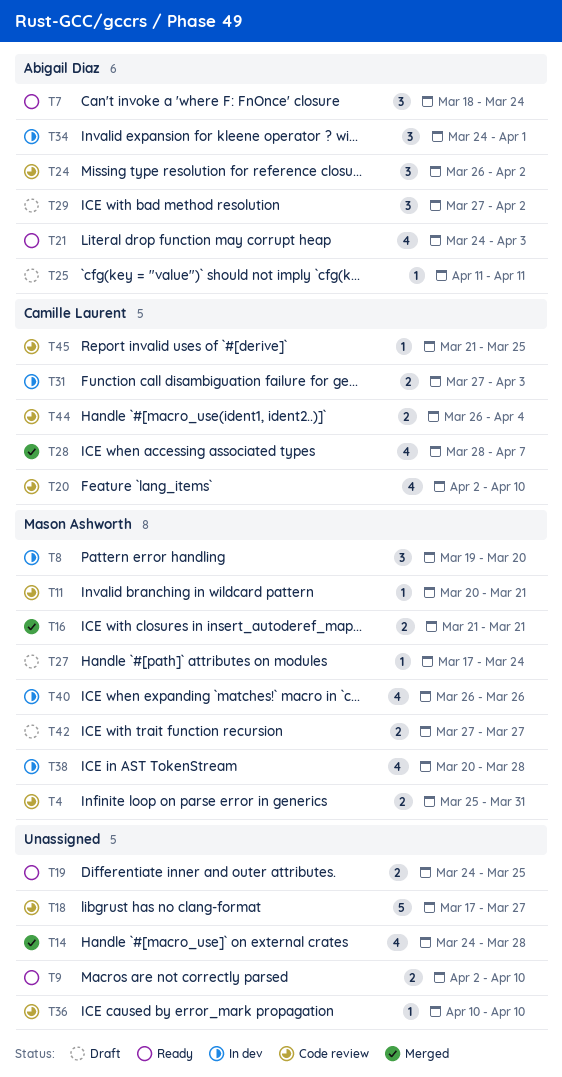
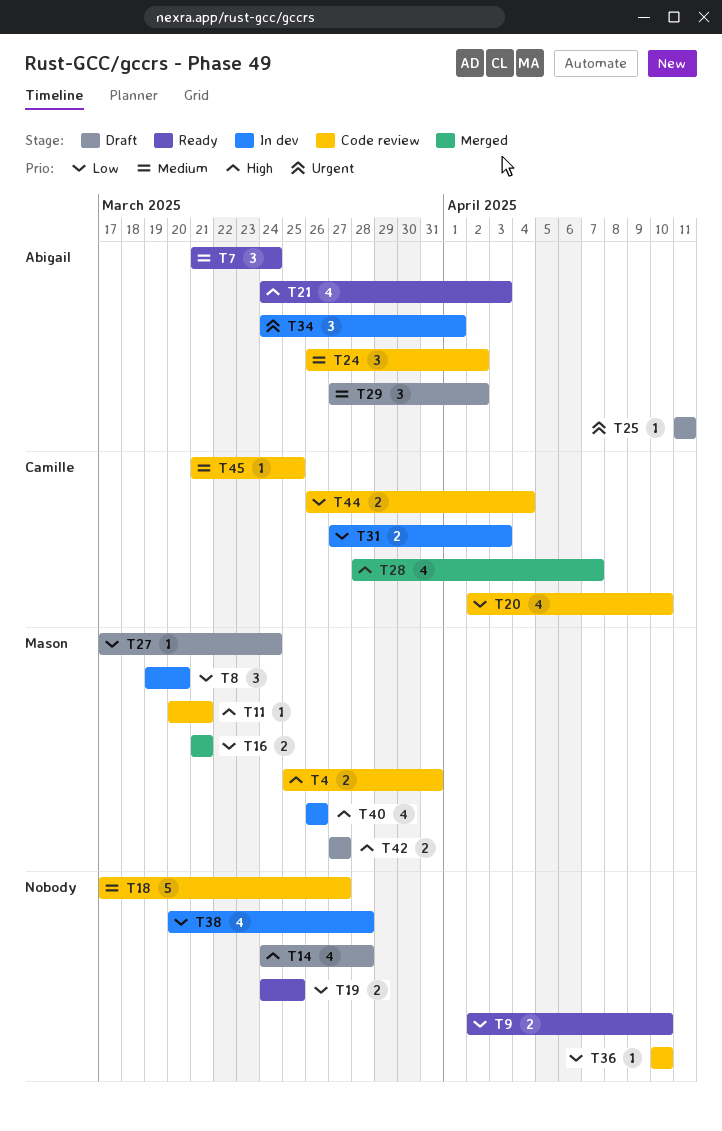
T7, start: Mar 18 -> Mar 21
T14, status: Merged -> Draft
T38, owner: Mason Ashworth -> none

